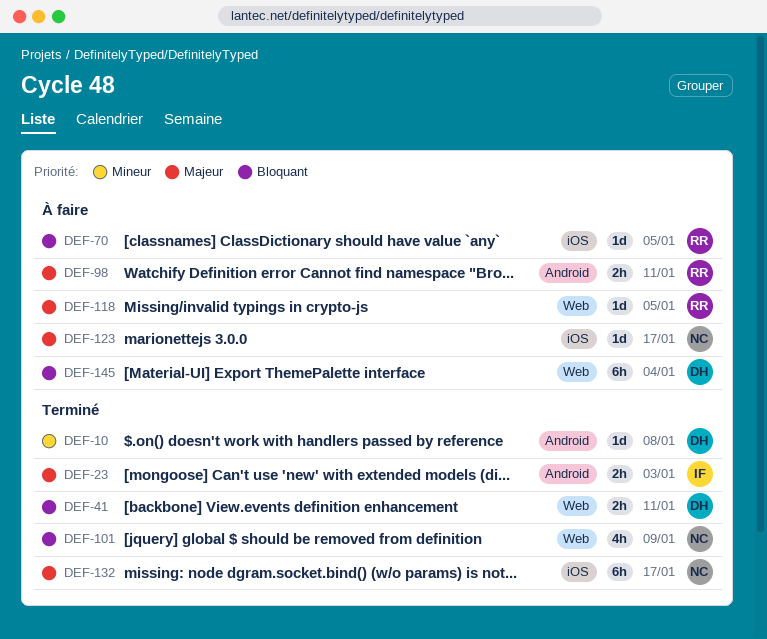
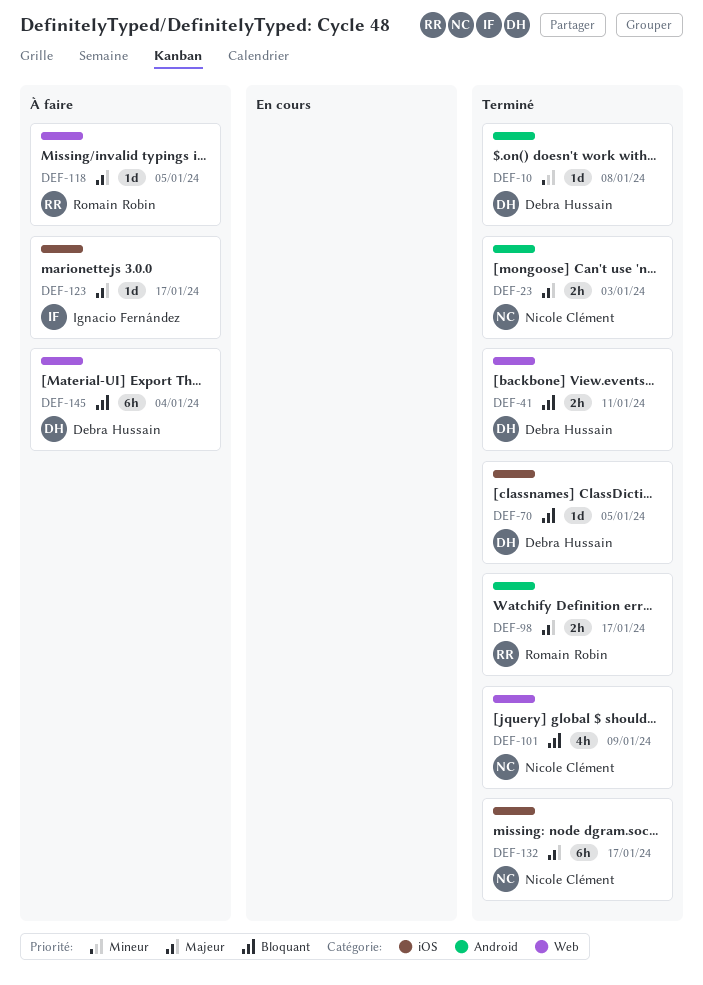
DEF-23, owner: Ignacio Fernández -> Nicole Clément
DEF-70, status: À faire -> Terminé
DEF-70, owner: Romain Robin -> Debra Hussain
DEF-98, status: À faire -> Terminé
DEF-98, due: Jan 11 -> Jan 17
DEF-123, owner: Nicole Clément -> Ignacio Fernández

